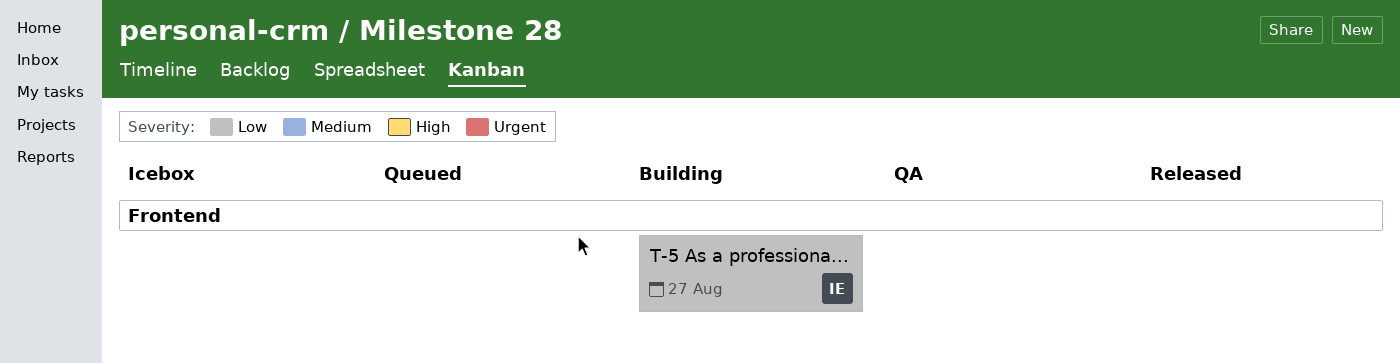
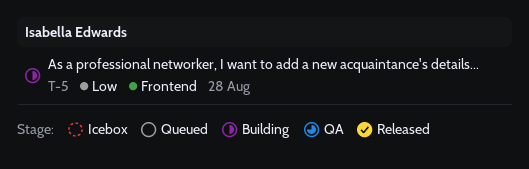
T-5, due: Aug 27 -> Aug 28

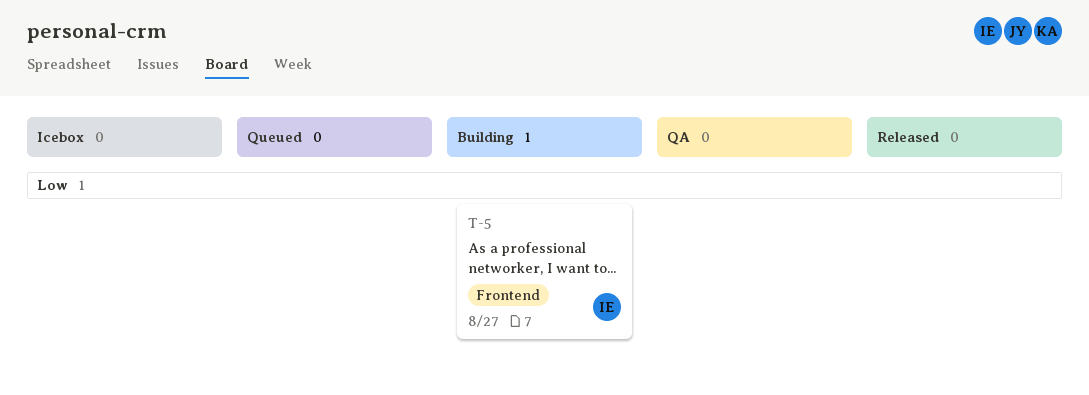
T-5, due: Aug 28 -> Aug 27

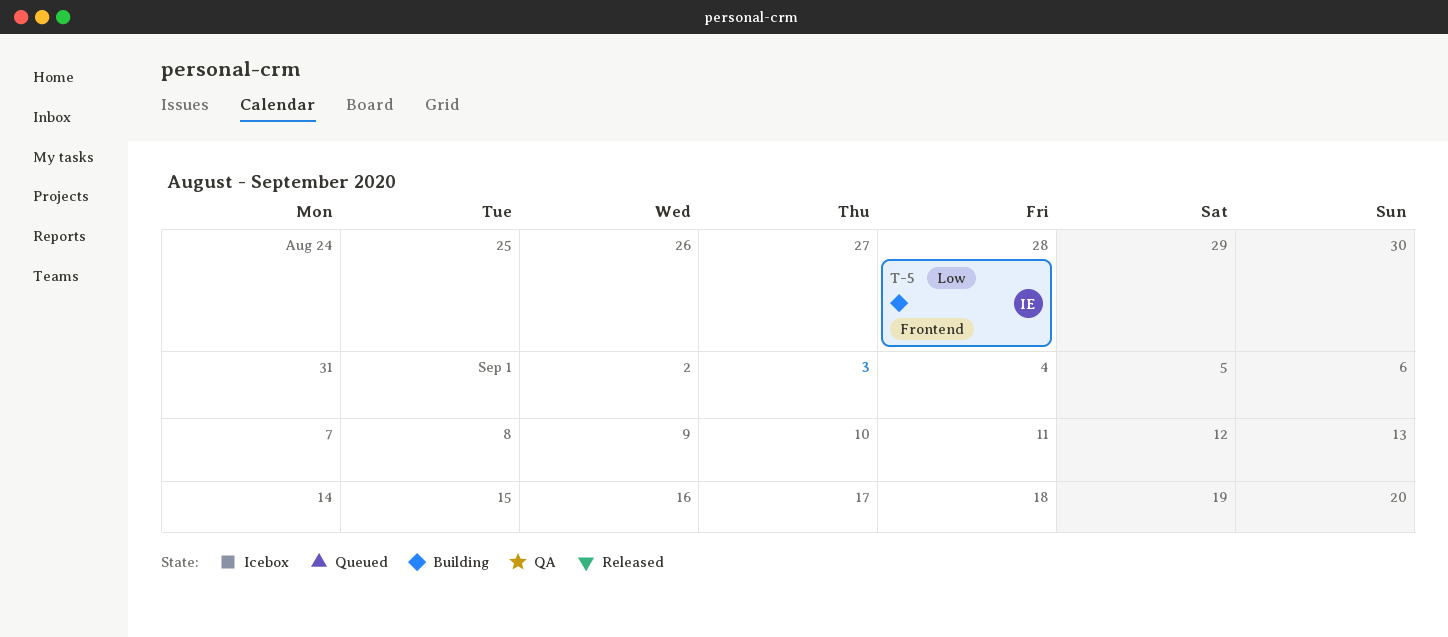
T-5, due: Aug 27 -> Aug 28

